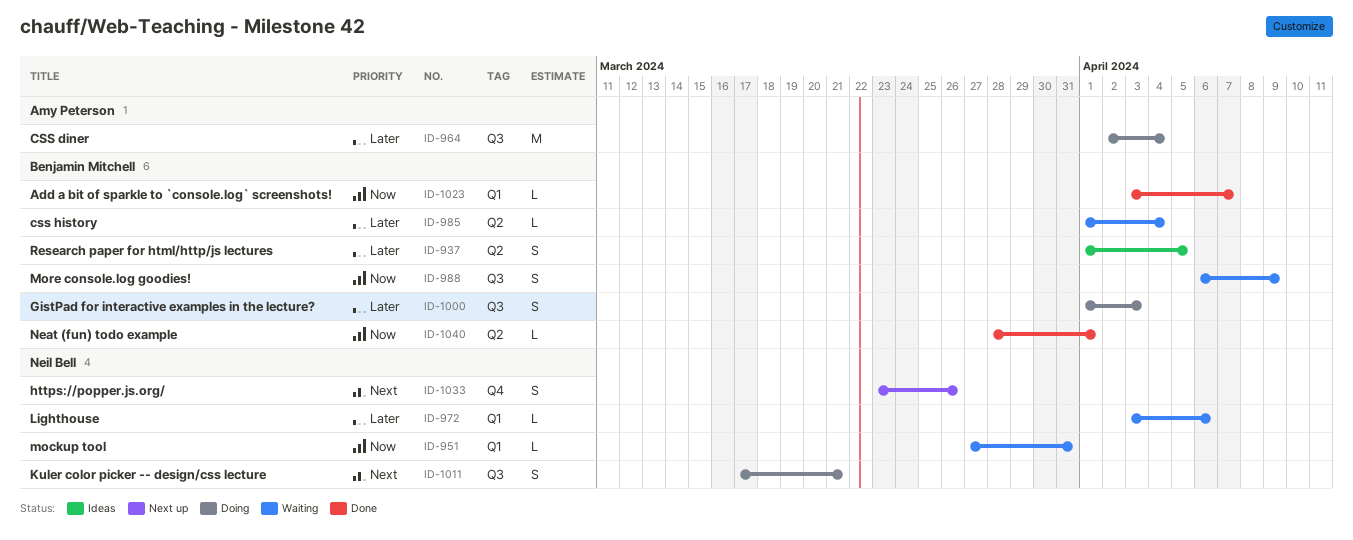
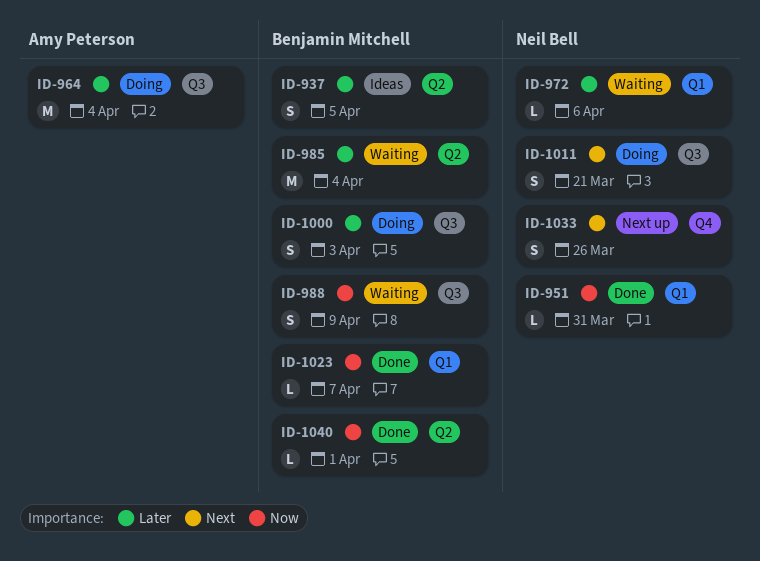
ID-951, status: Waiting -> Done
ID-985, estimate: L -> M

